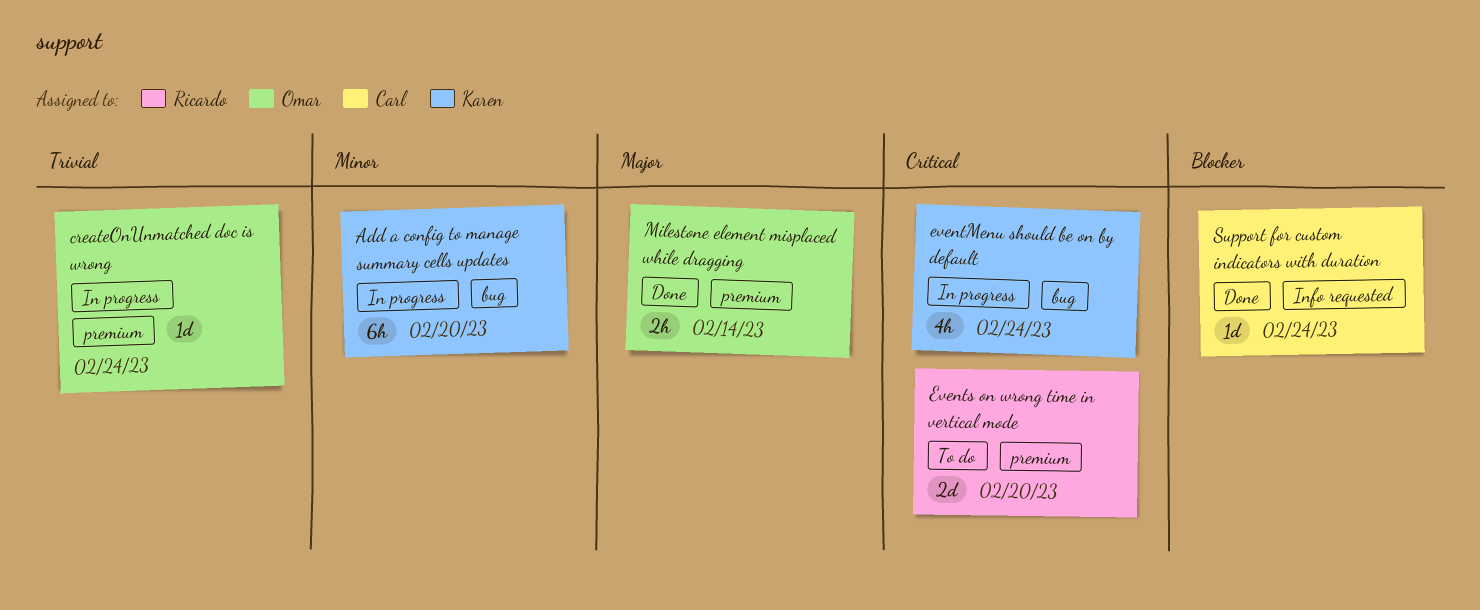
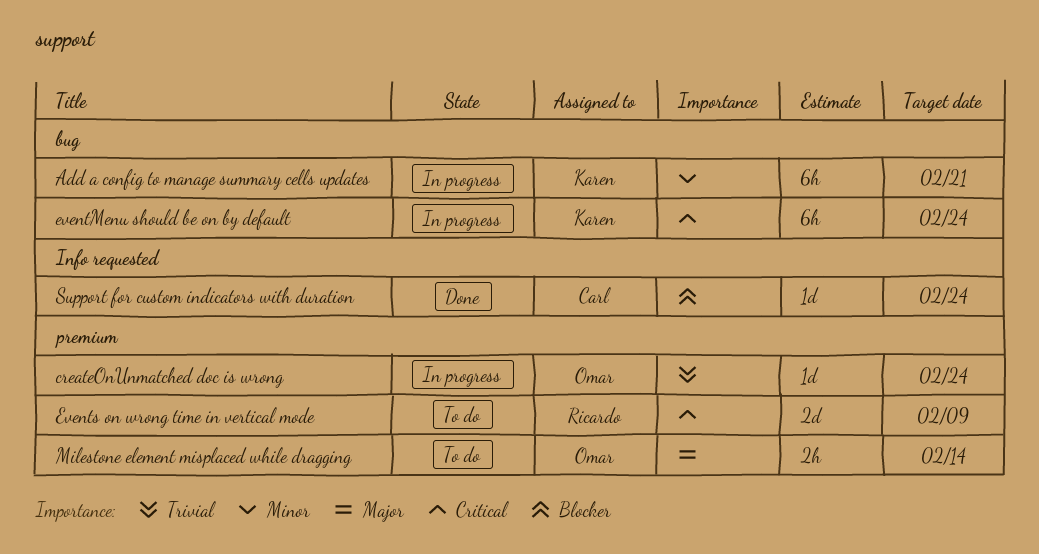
Add a config to manage summary cells updates, due: Feb 20 -> Feb 21
eventMenu should be on by default, estimate: 4h -> 6h
Events on wrong time in vertical mode, due: Feb 20 -> Feb 9
Milestone element misplaced while dragging, status: Done -> To do

